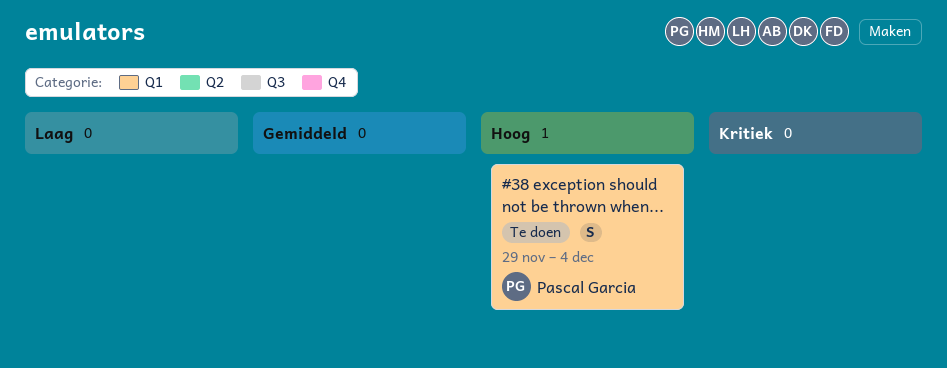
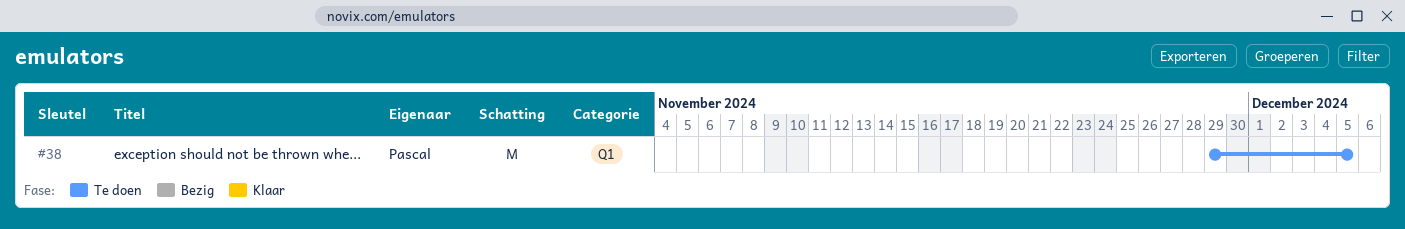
#38, estimate: S -> M
#38, due: Dec 4 -> Dec 5

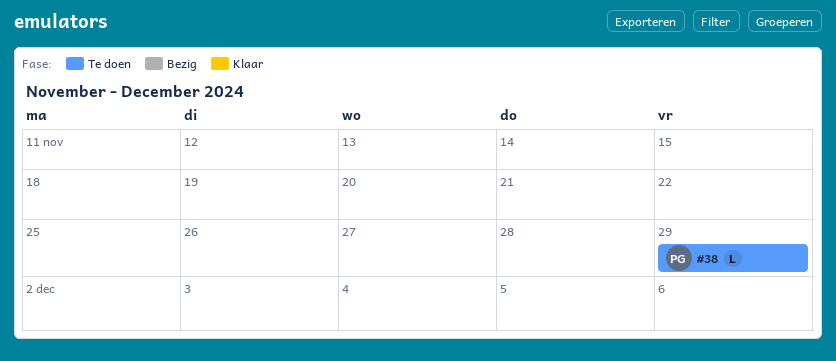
#38, estimate: M -> L
#38, due: Dec 5 -> Nov 29

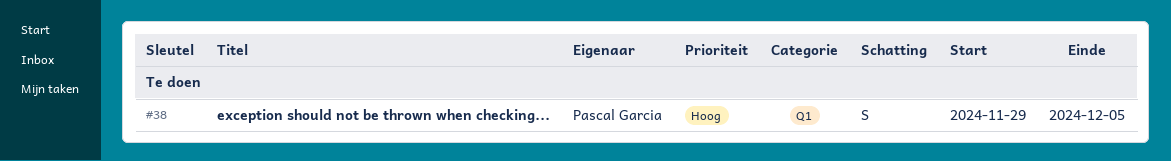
#38, estimate: L -> S
#38, due: Nov 29 -> Dec 5

